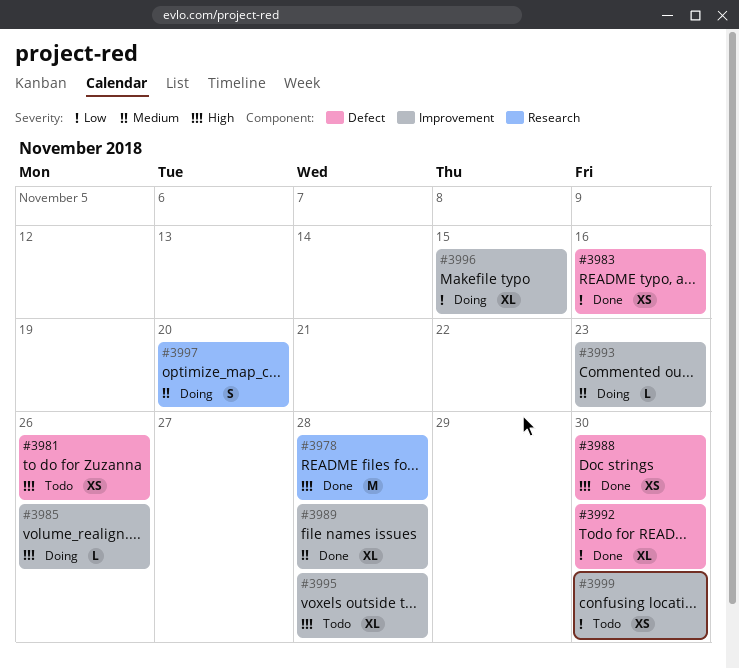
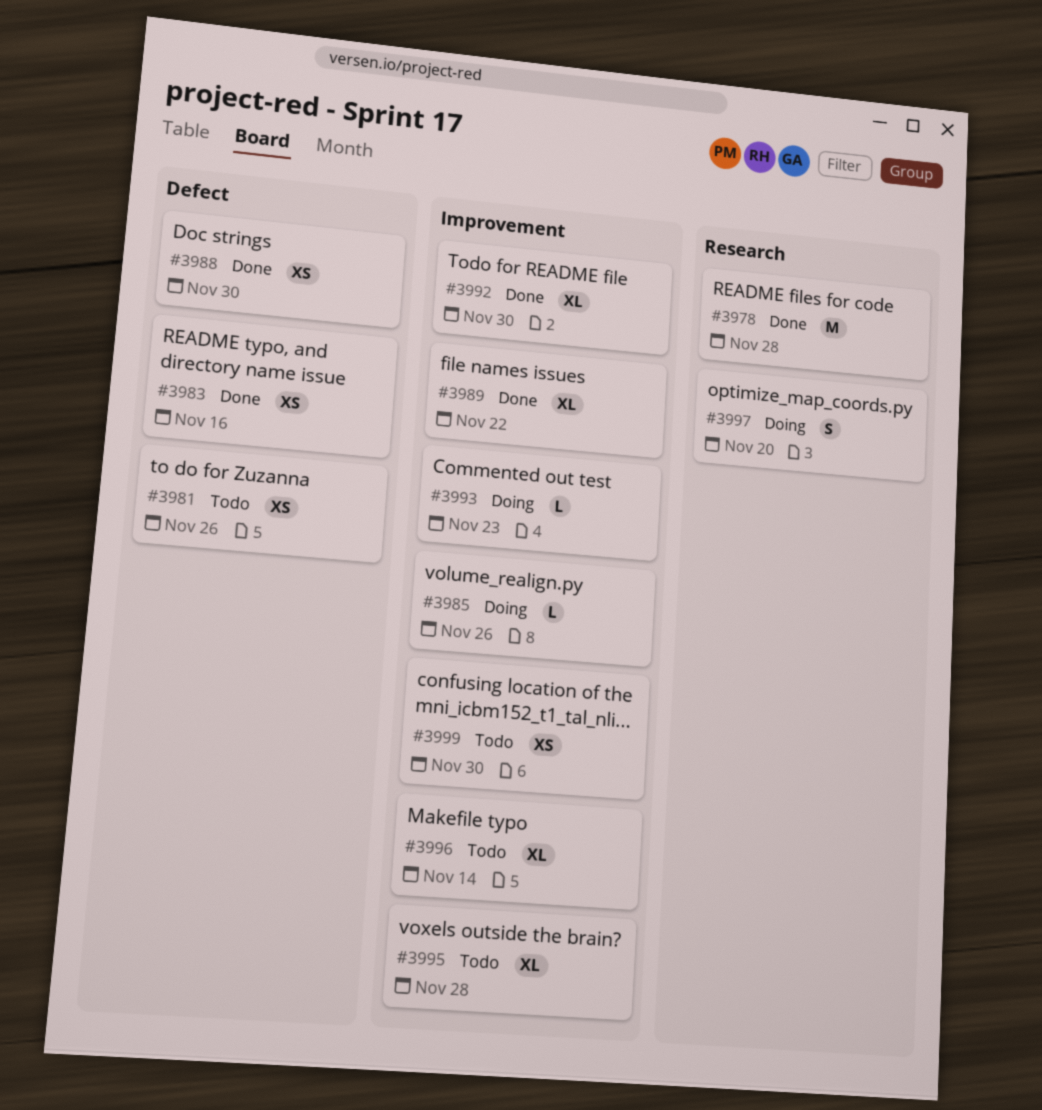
#3989, due: Nov 28 -> Nov 22
#3992, label: Defect -> Improvement
#3996, status: Doing -> Todo
#3996, due: Nov 15 -> Nov 14

